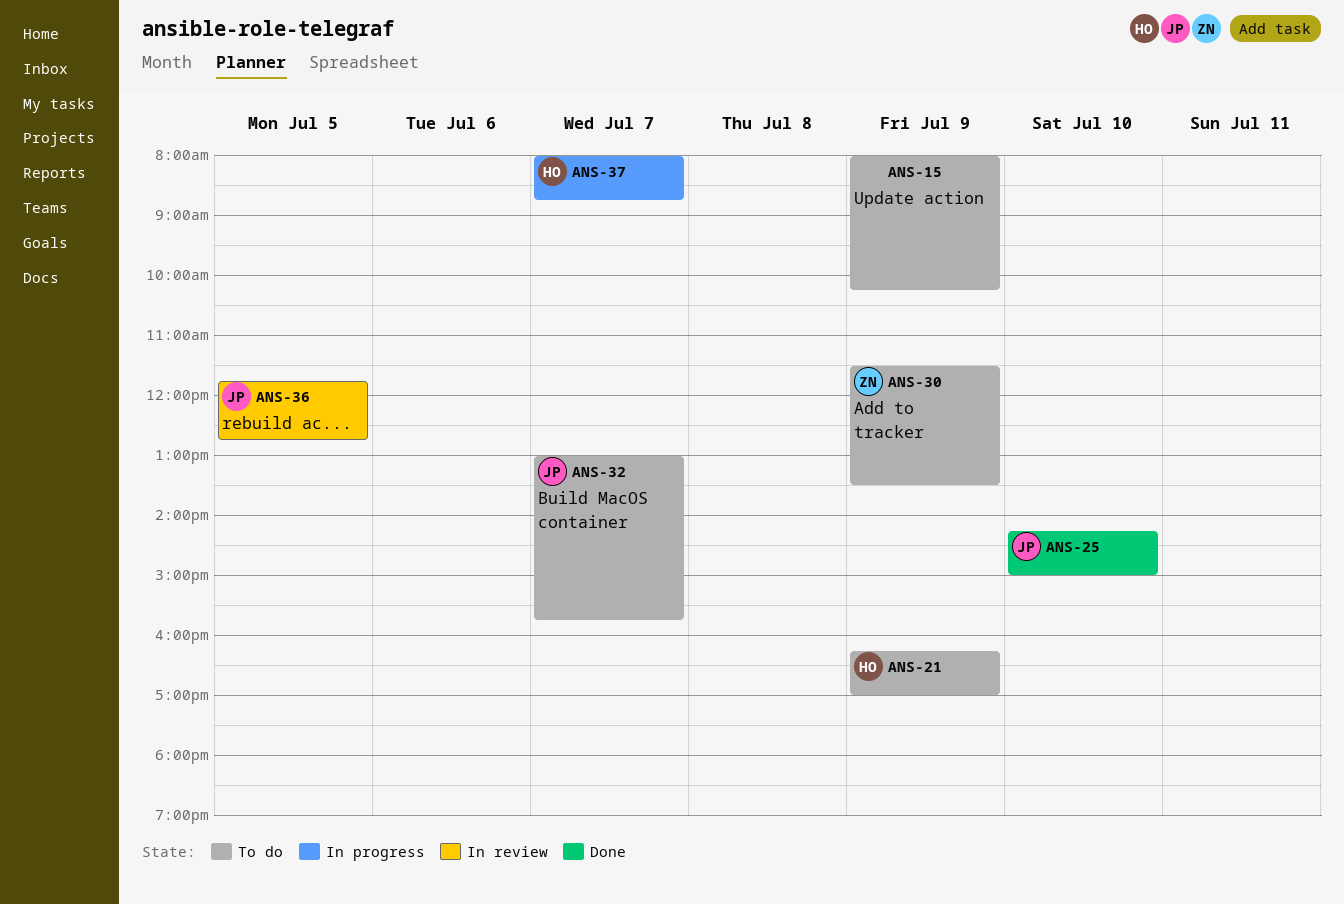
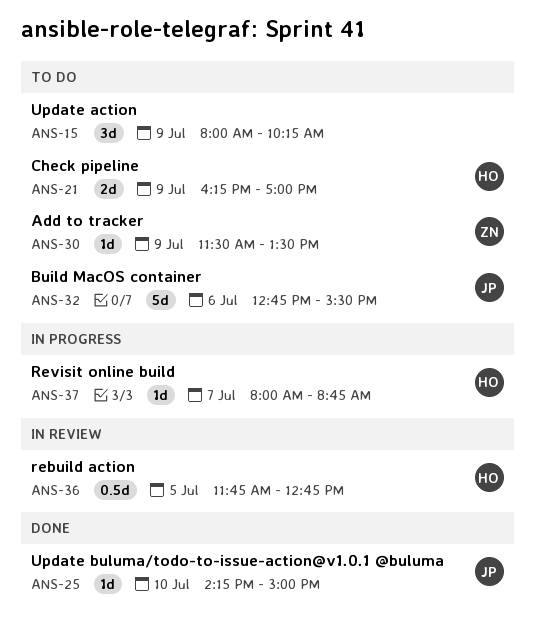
ANS-32, day: Jul 7 -> Jul 6
ANS-32, begins: 13:00 -> 12:45
ANS-32, ends: 15:45 -> 15:30
ANS-36, owner: JP -> HO

